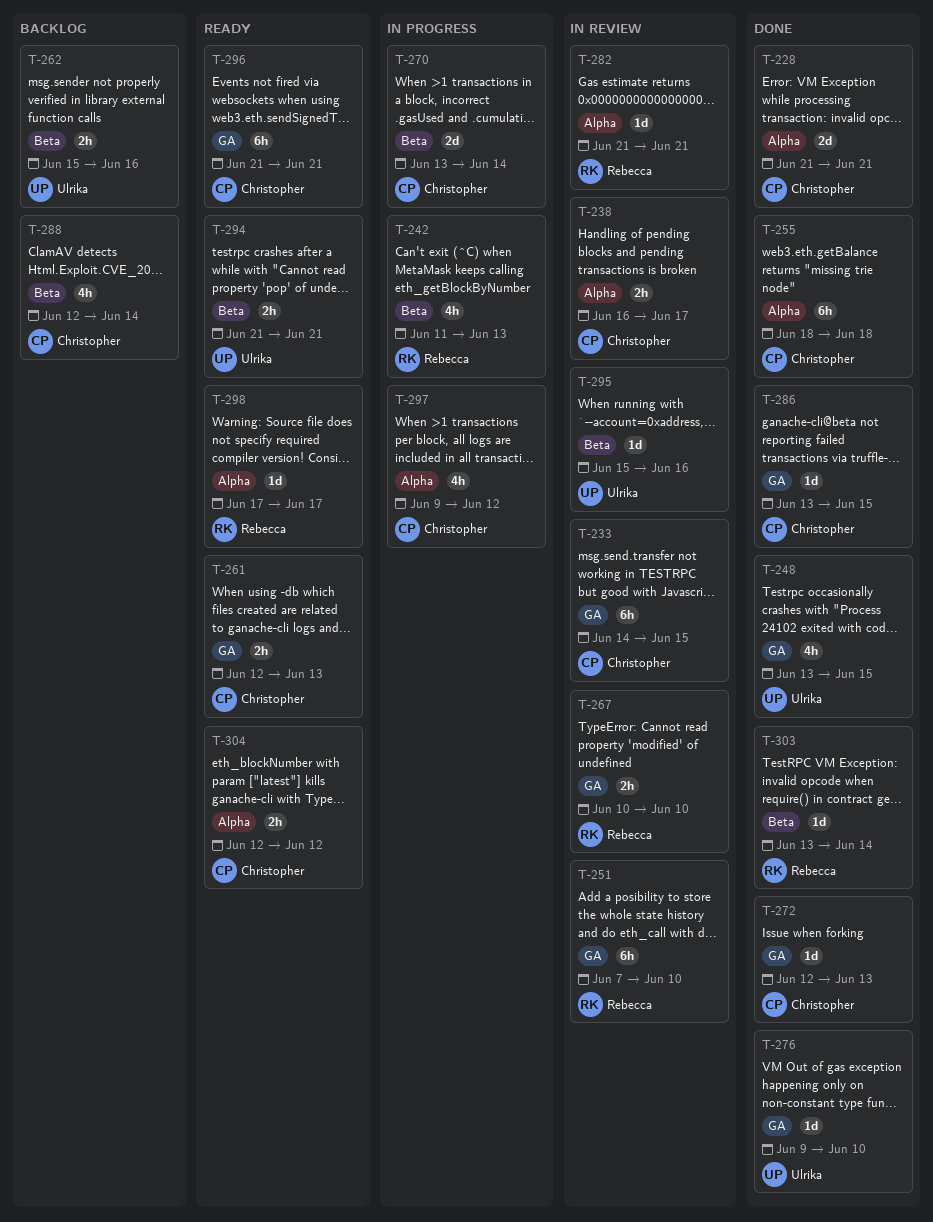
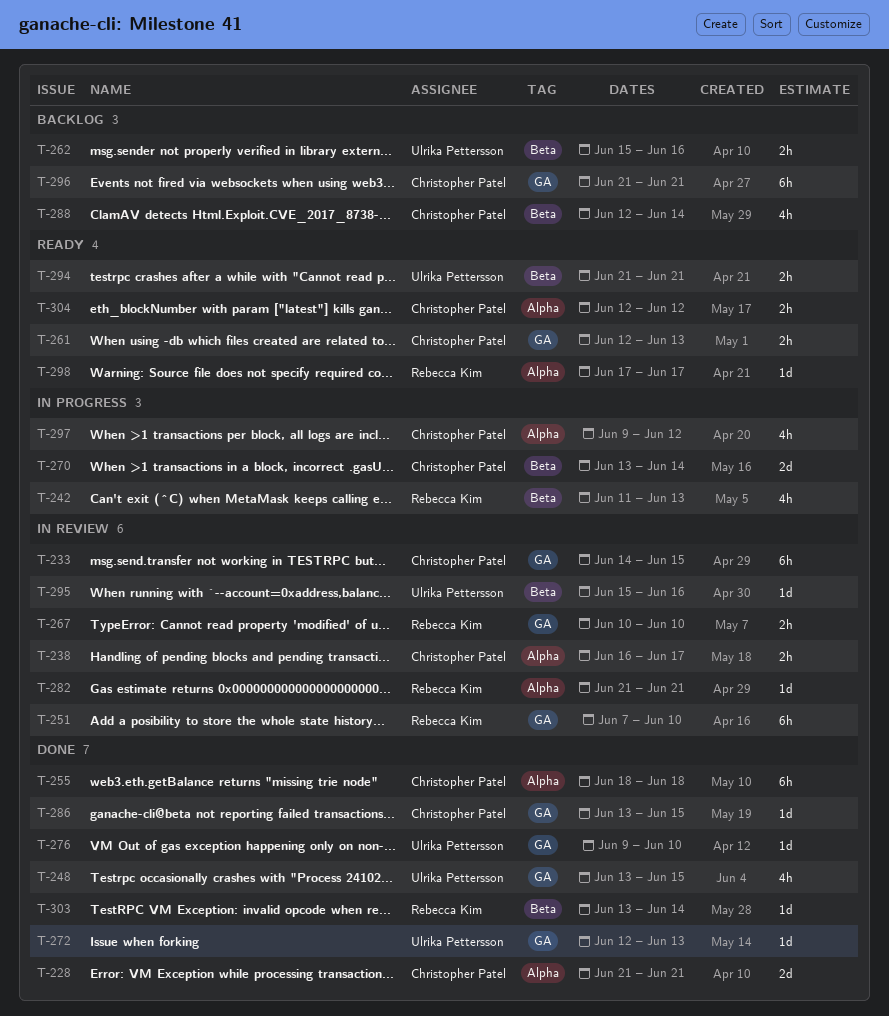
T-272, owner: Christopher Patel -> Ulrika Pettersson
T-296, status: Ready -> Backlog

